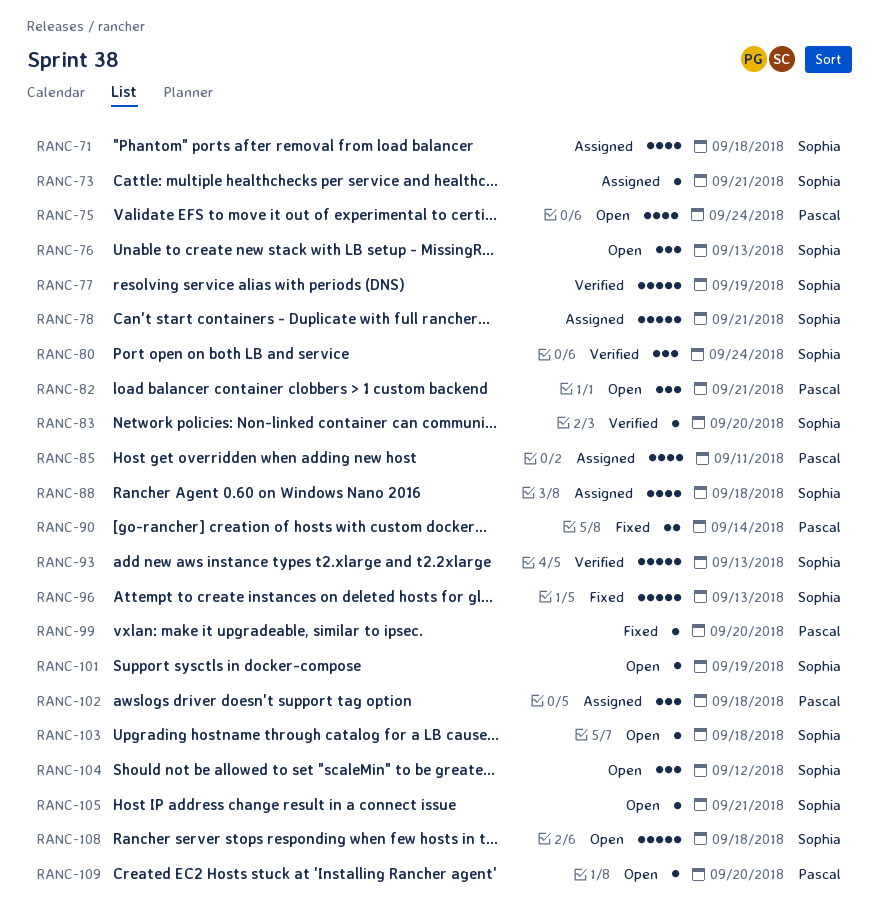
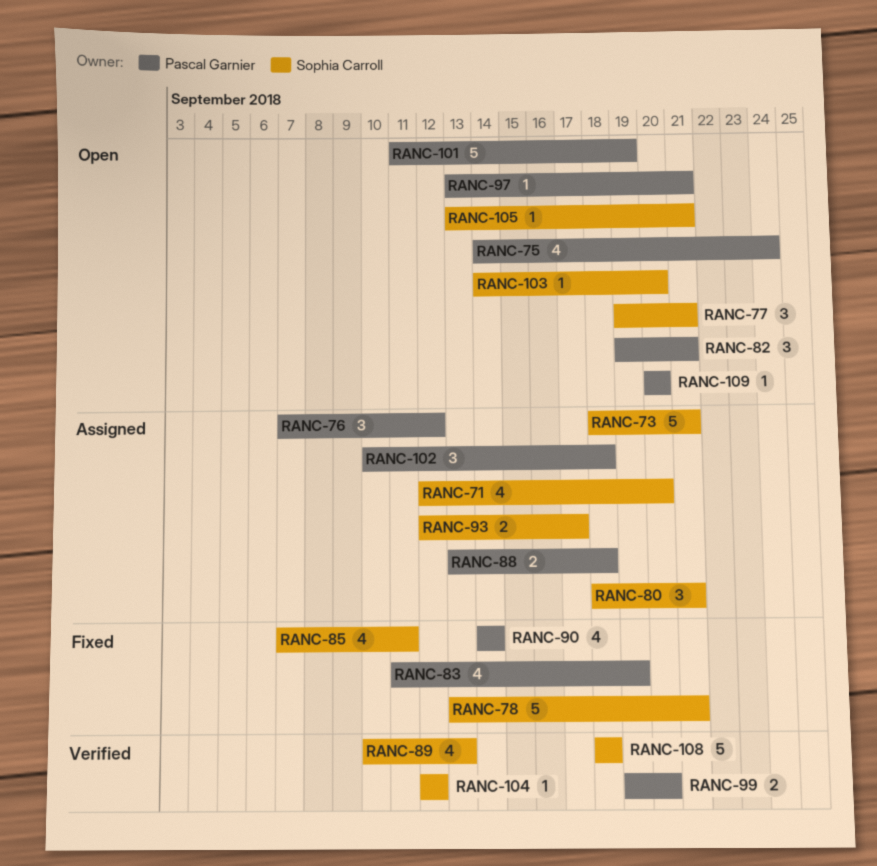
RANC-71, due: Sep 18 -> Sep 20
RANC-73, estimate: 1 -> 5
RANC-76, status: Open -> Assigned
RANC-76, owner: Sophia Carroll -> Pascal Garnier
RANC-76, due: Sep 13 -> Sep 12
RANC-77, status: Verified -> Open
RANC-77, estimate: 5 -> 3
RANC-77, due: Sep 19 -> Sep 21
RANC-78, status: Assigned -> Fixed
RANC-80, status: Verified -> Assigned
RANC-80, due: Sep 24 -> Sep 21
RANC-83, status: Verified -> Fixed
RANC-83, owner: Sophia Carroll -> Pascal Garnier
RANC-83, estimate: 1 -> 4
RANC-83, due: Sep 20 -> Sep 19
RANC-85, status: Assigned -> Fixed
RANC-85, owner: Pascal Garnier -> Sophia Carroll
RANC-88, owner: Sophia Carroll -> Pascal Garnier
RANC-88, estimate: 4 -> 2
RANC-89: none -> present
RANC-90, estimate: 2 -> 4
RANC-93, status: Verified -> Assigned
RANC-93, estimate: 5 -> 2
RANC-93, due: Sep 13 -> Sep 17
RANC-96: present -> none
RANC-97: none -> present
RANC-99, status: Fixed -> Verified
RANC-99, estimate: 1 -> 2
RANC-101, owner: Sophia Carroll -> Pascal Garnier
RANC-101, estimate: 1 -> 5
RANC-103, due: Sep 18 -> Sep 20
RANC-104, status: Open -> Verified
RANC-104, estimate: 3 -> 1
RANC-108, status: Open -> Verified

